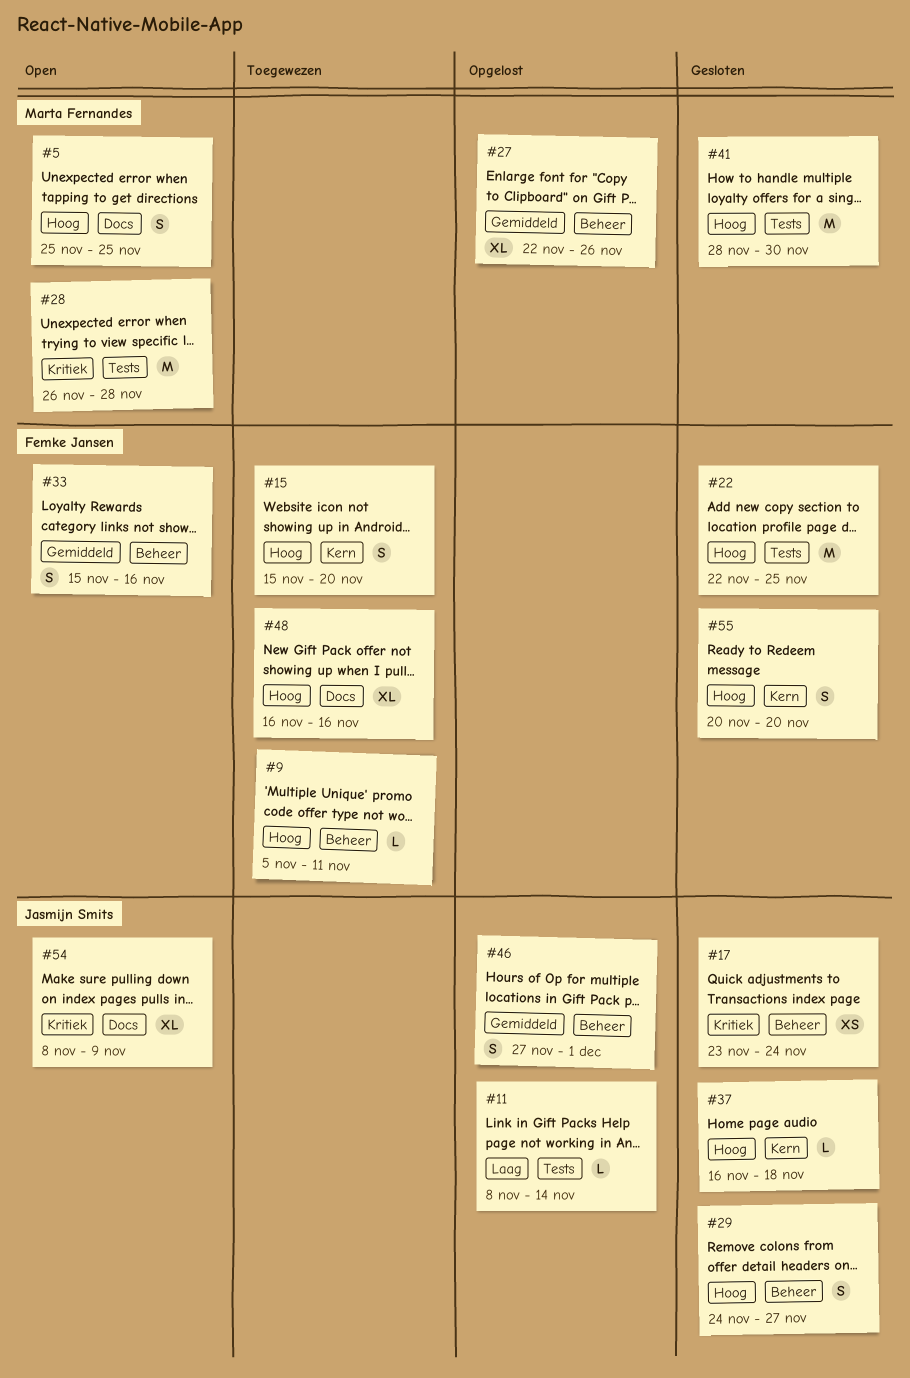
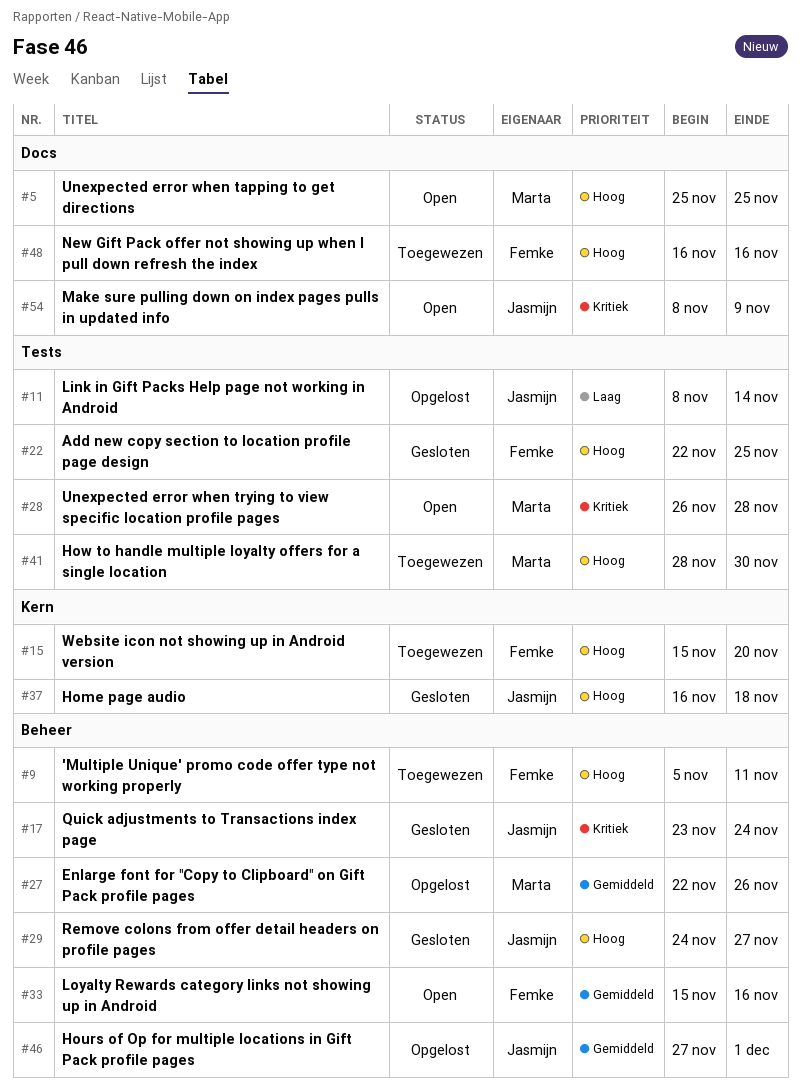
#41, status: Gesloten -> Toegewezen
#55: present -> none

